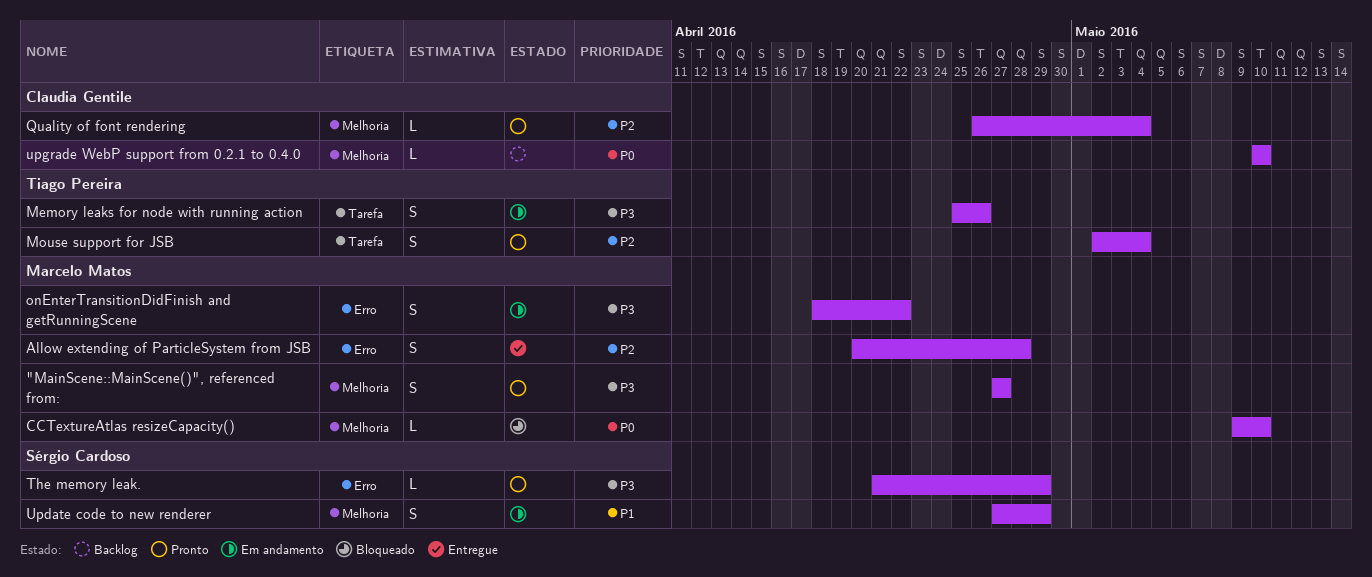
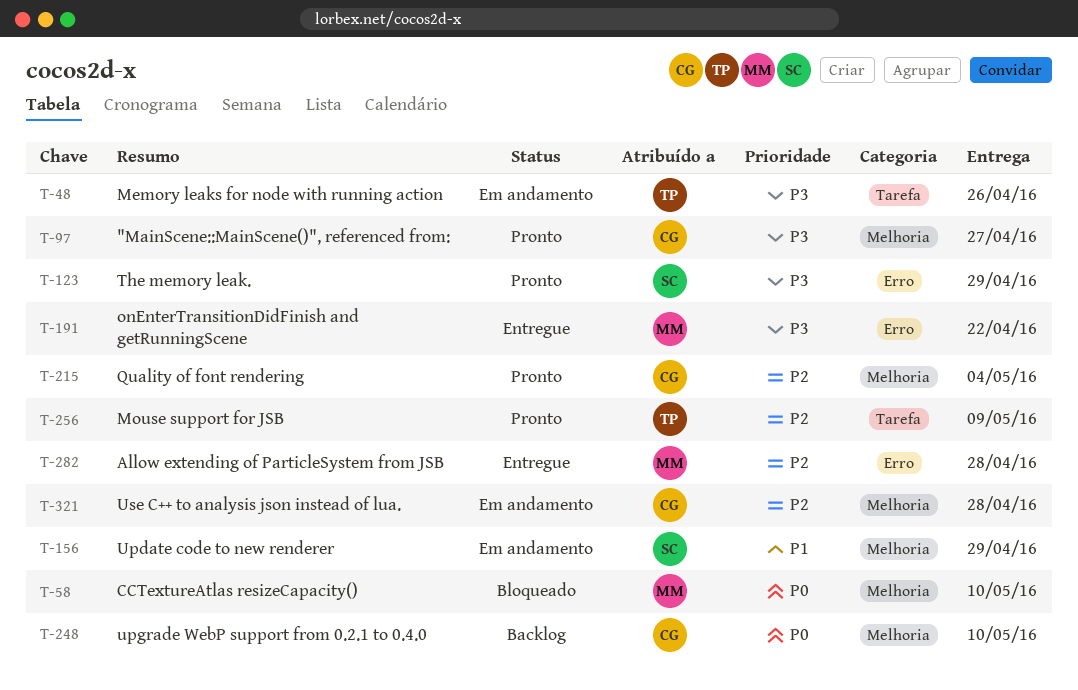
"MainScene::MainScene()", referenced from:, owner: Marcelo Matos -> Claudia Gentile
Mouse support for JSB, due: May 4 -> May 9
onEnterTransitionDidFinish and getRunningScene, status: Em andamento -> Entregue
Use C++ to analysis json instead of lua.: none -> present

